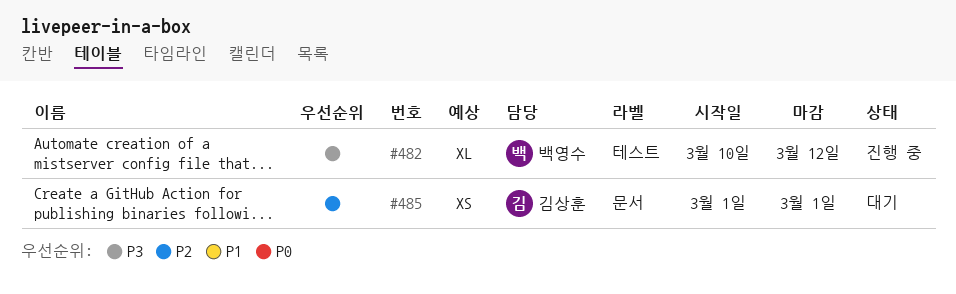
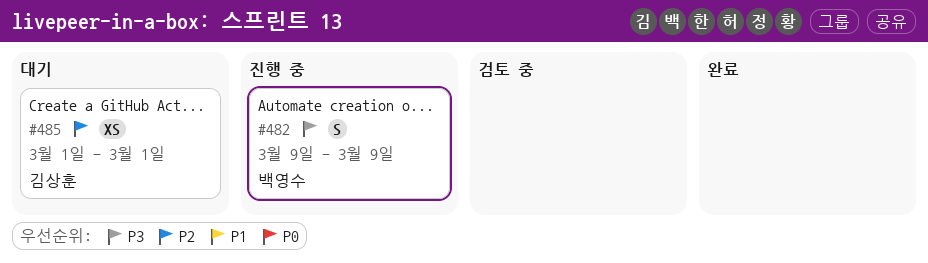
#482, estimate: XL -> S
#482, start: Mar 10 -> Mar 9
#482, due: Mar 12 -> Mar 9

